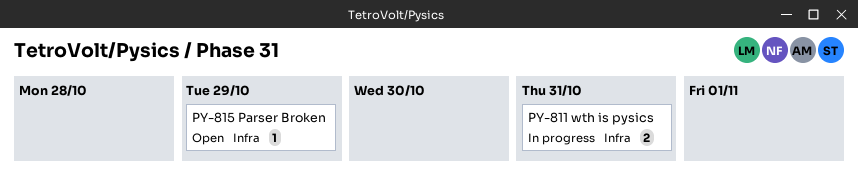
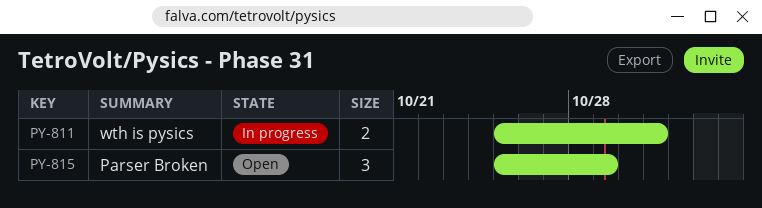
PY-815, estimate: 1 -> 3

